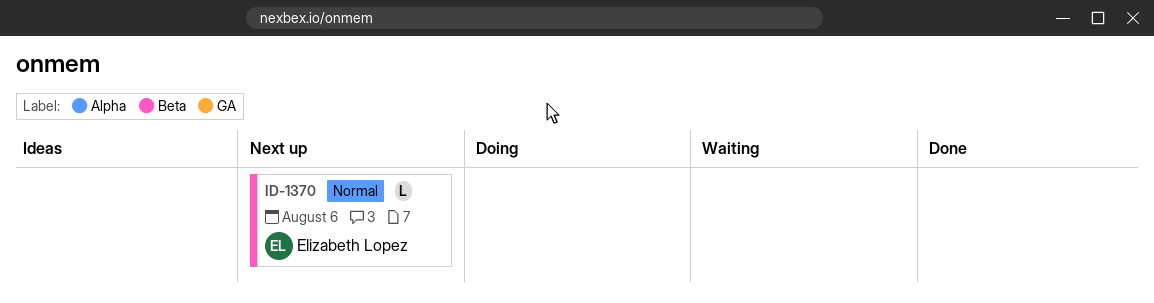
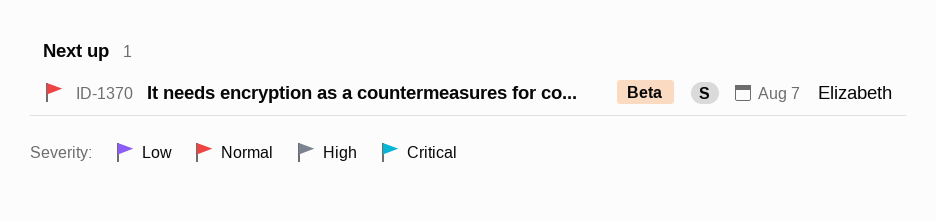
ID-1370, estimate: L -> S
ID-1370, due: Aug 6 -> Aug 7

